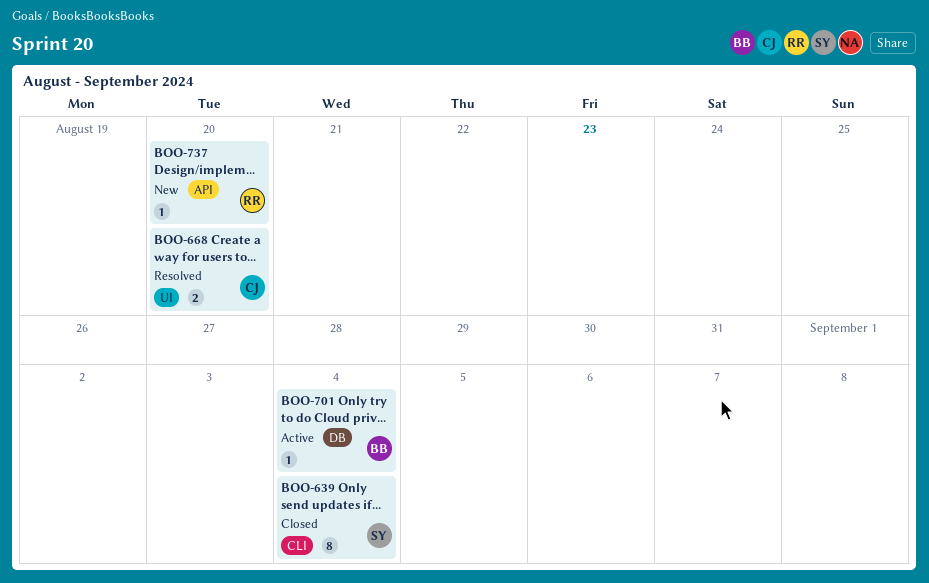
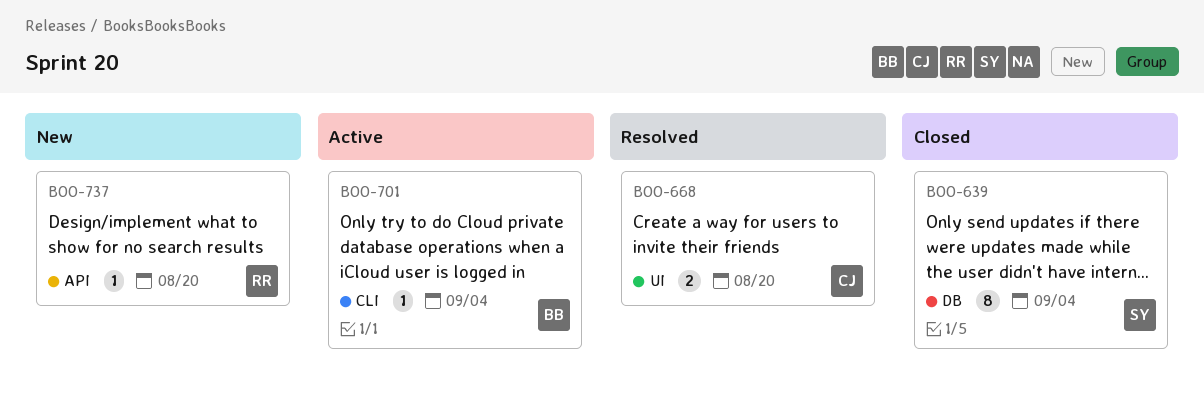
BOO-639, label: CLI -> DB
BOO-701, label: DB -> CLI

